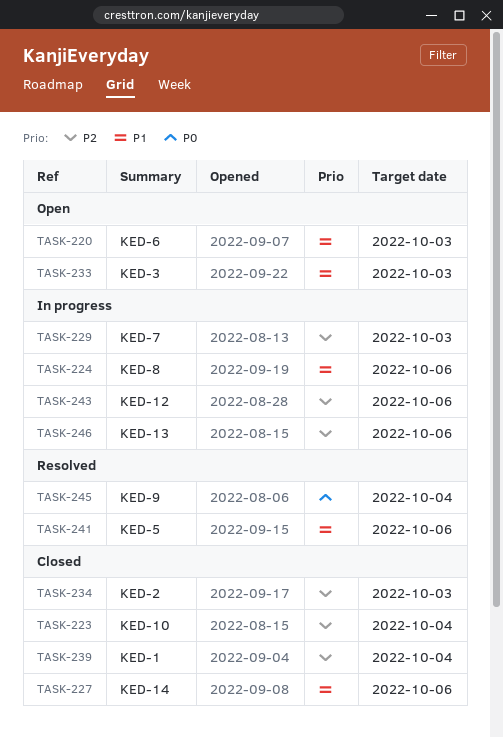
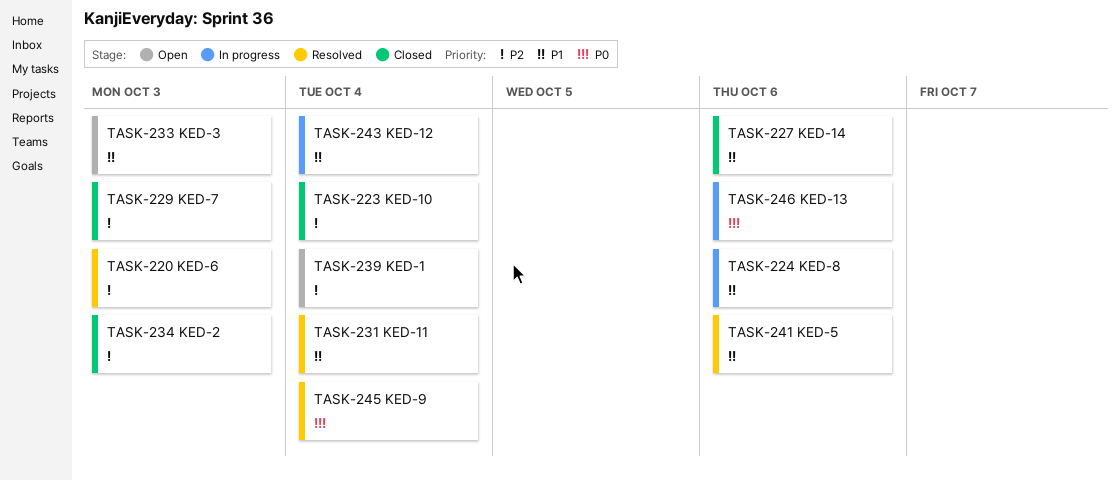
TASK-220, status: Open -> Resolved
TASK-220, priority: P1 -> P2
TASK-229, status: In progress -> Closed
TASK-231: none -> present
TASK-239, status: Closed -> Open
TASK-243, priority: P2 -> P1
TASK-243, due: Oct 6 -> Oct 4
TASK-246, priority: P2 -> P0

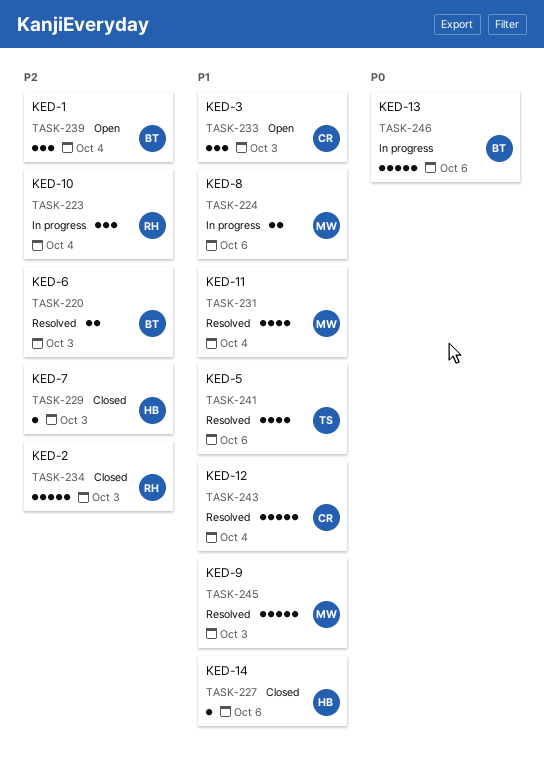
TASK-223, status: Closed -> In progress
TASK-243, status: In progress -> Resolved
TASK-245, priority: P0 -> P1
TASK-245, due: Oct 4 -> Oct 3

